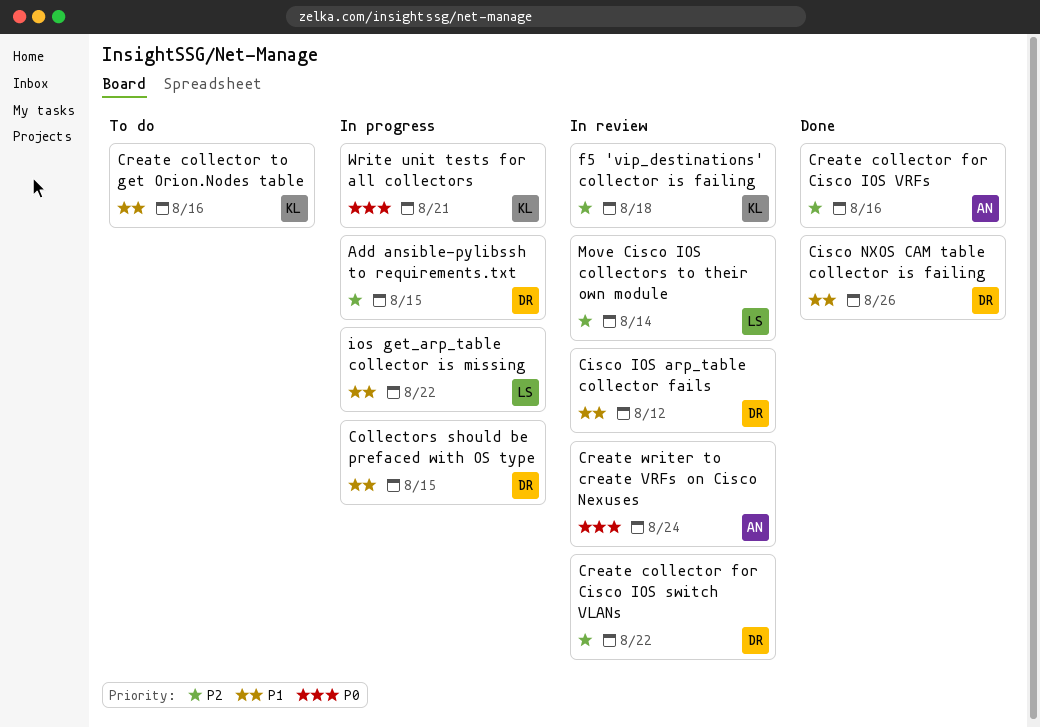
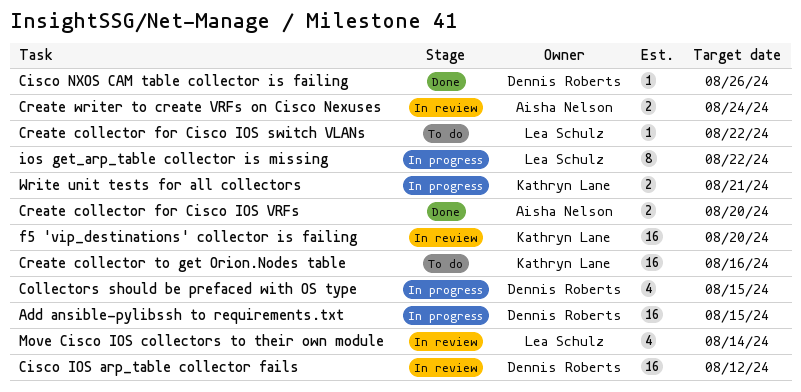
Create collector for Cisco IOS switch VLANs, status: In review -> To do
Create collector for Cisco IOS switch VLANs, owner: Dennis Roberts -> Lea Schulz
Create collector for Cisco IOS VRFs, due: Aug 16 -> Aug 20
f5 'vip_destinations' collector is failing, due: Aug 18 -> Aug 20

